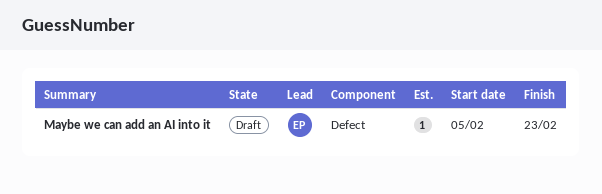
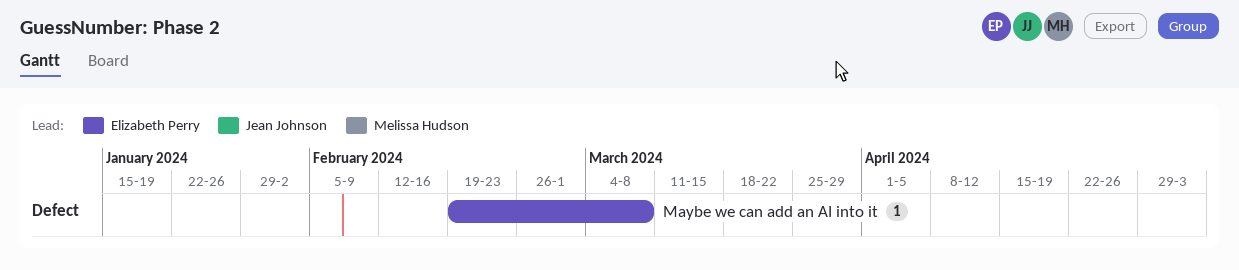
Maybe we can add an AI into it, start: Feb 5 -> Feb 19
Maybe we can add an AI into it, due: Feb 23 -> Mar 8

